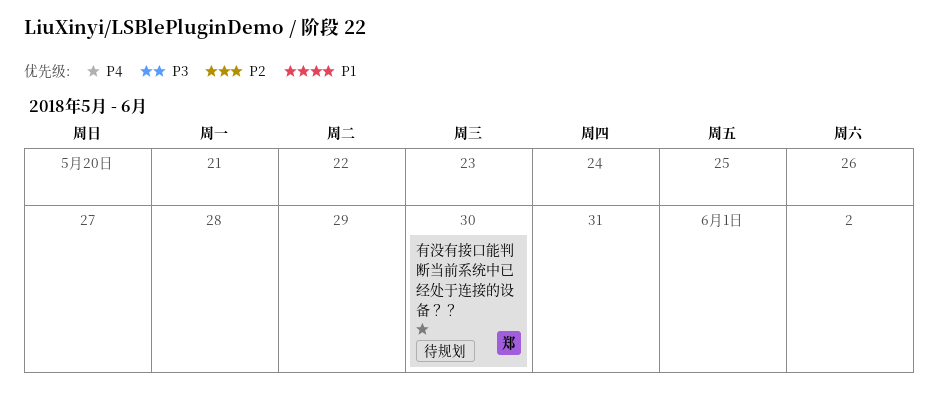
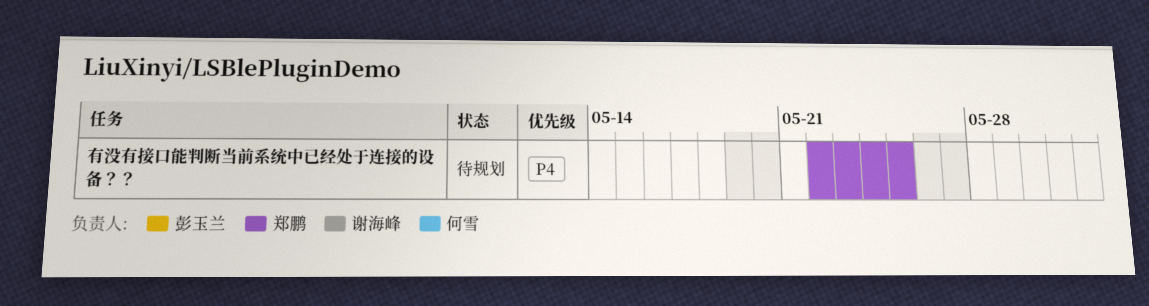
有没有接口能判断当前系统中已经处于连接的设备？？, due: May 30 -> May 25

